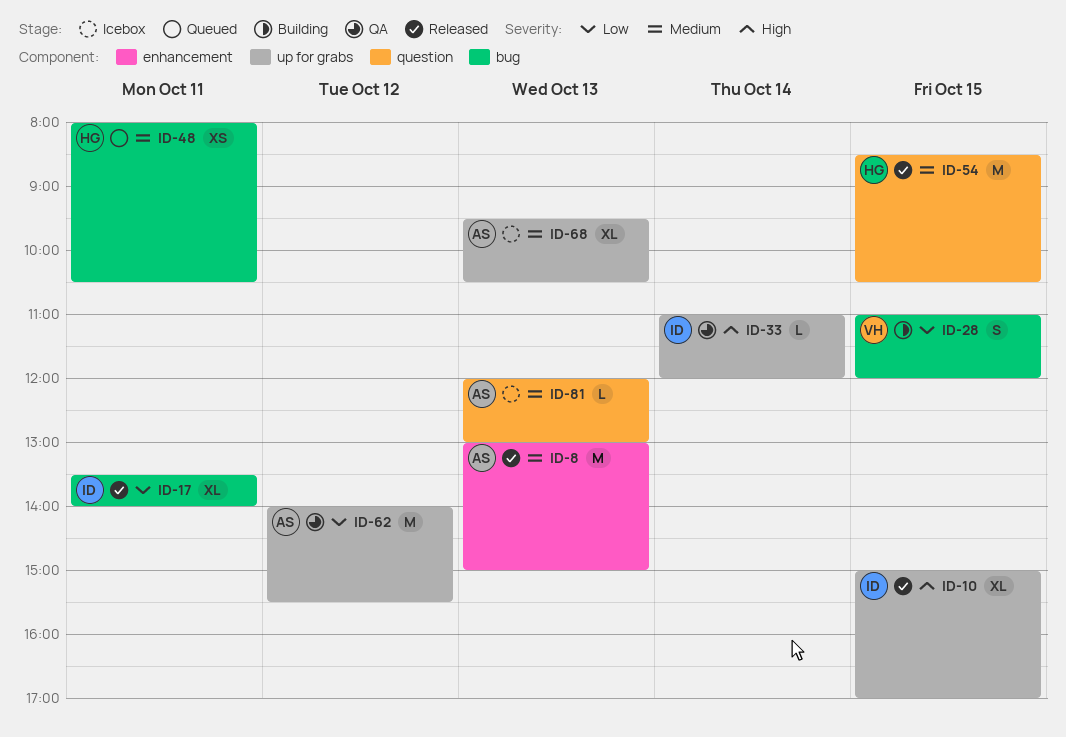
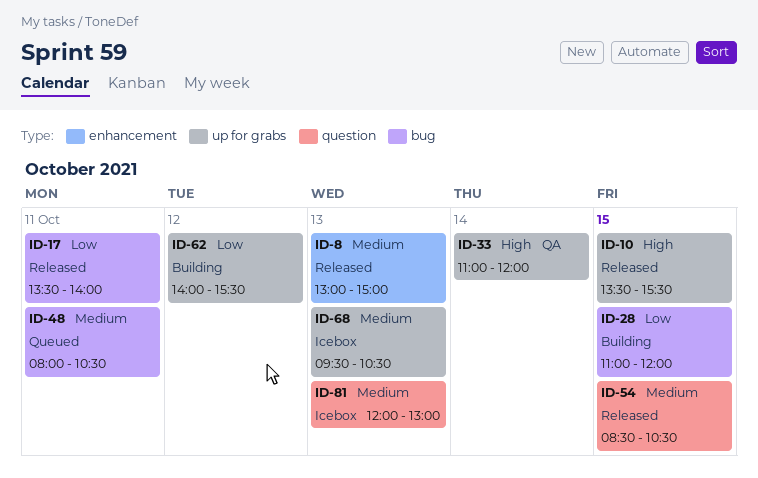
ID-10, begins: 15:00 -> 13:30
ID-10, ends: 17:00 -> 15:30
ID-62, status: QA -> Building

